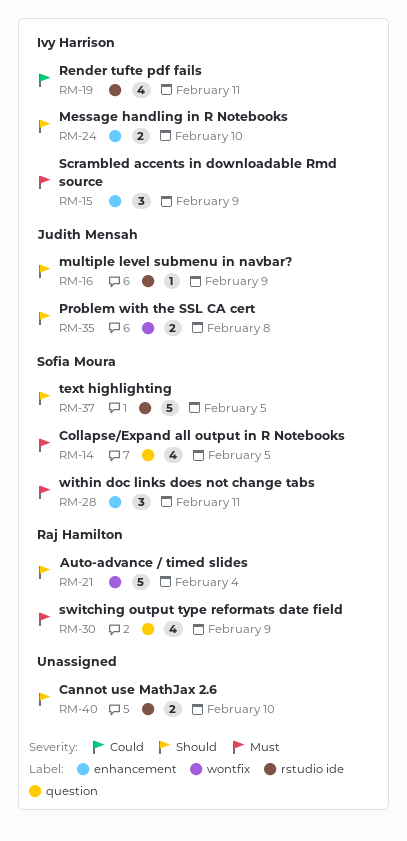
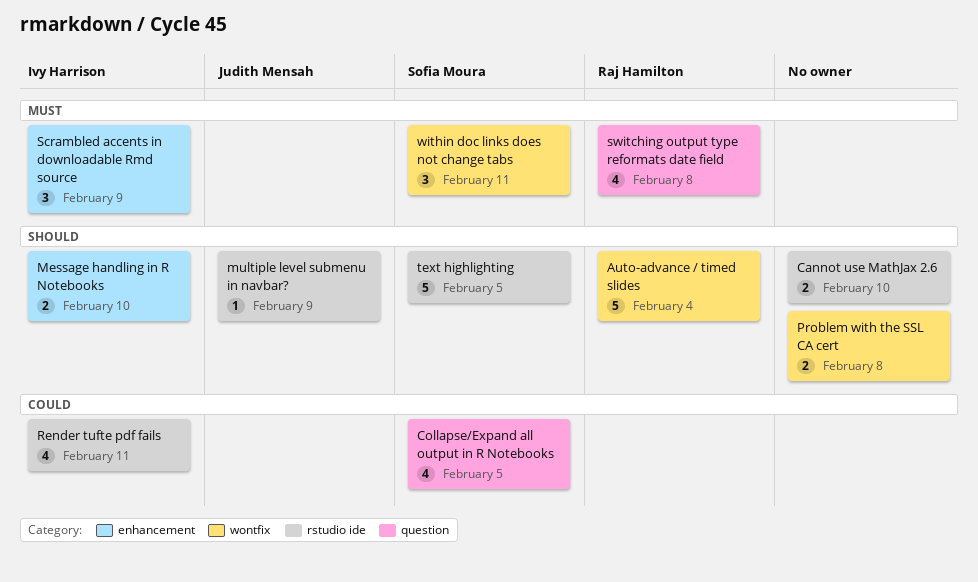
Collapse/Expand all output in R Notebooks, priority: Must -> Could
Problem with the SSL CA cert, owner: Judith Mensah -> none
switching output type reformats date field, due: Feb 9 -> Feb 8
within doc links does not change tabs, label: enhancement -> wontfix

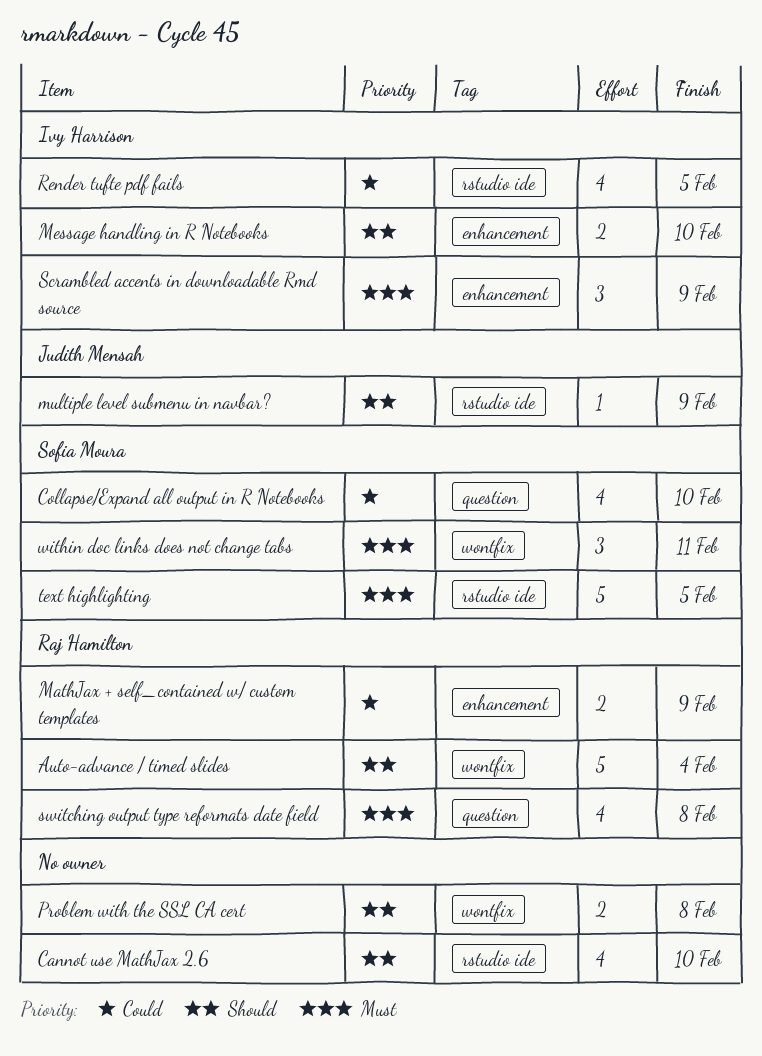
Cannot use MathJax 2.6, estimate: 2 -> 4
Collapse/Expand all output in R Notebooks, due: Feb 5 -> Feb 10
MathJax + self_contained w/ custom templates: none -> present
Render tufte pdf fails, due: Feb 11 -> Feb 5
text highlighting, priority: Should -> Must

